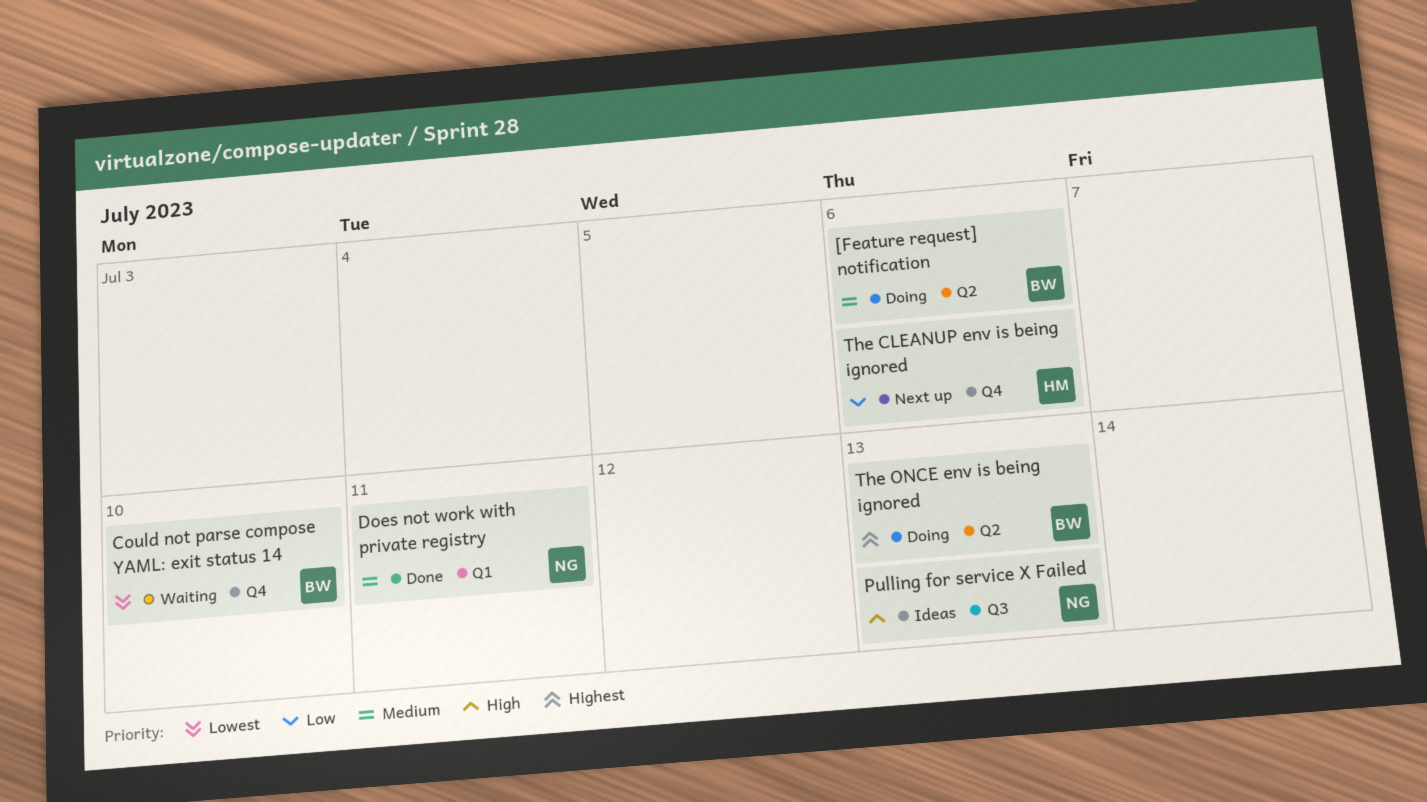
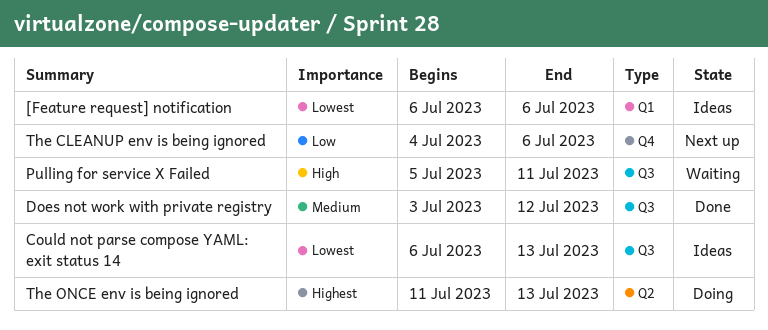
[Feature request] notification, status: Doing -> Ideas
[Feature request] notification, priority: Medium -> Lowest
[Feature request] notification, label: Q2 -> Q1
Could not parse compose YAML: exit status 14, status: Waiting -> Ideas
Could not parse compose YAML: exit status 14, label: Q4 -> Q3
Could not parse compose YAML: exit status 14, due: Jul 10 -> Jul 13
Does not work with private registry, label: Q1 -> Q3
Does not work with private registry, due: Jul 11 -> Jul 12
Pulling for service X Failed, status: Ideas -> Waiting
Pulling for service X Failed, due: Jul 13 -> Jul 11

